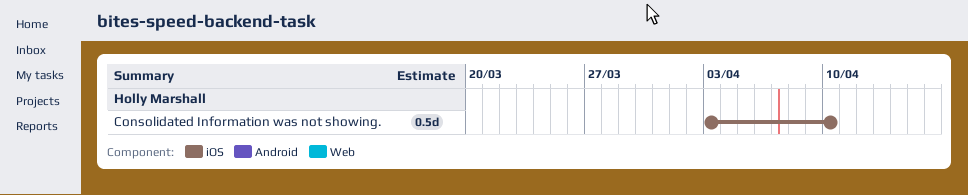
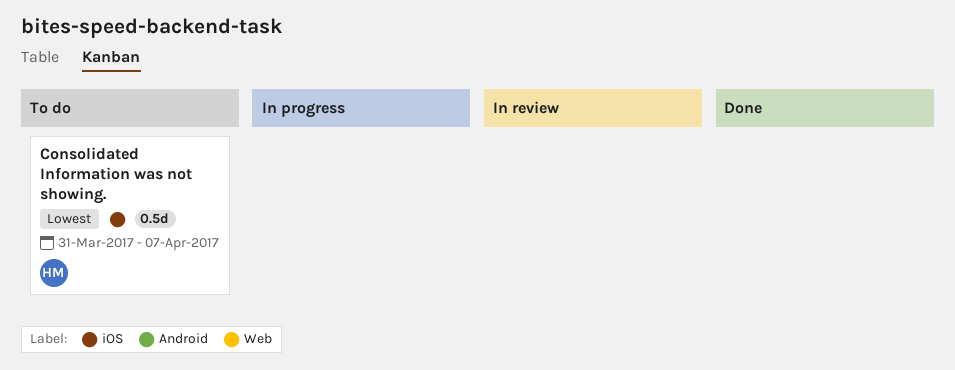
Consolidated Information was not showing., start: Apr 3 -> Mar 31
Consolidated Information was not showing., due: Apr 10 -> Apr 7

